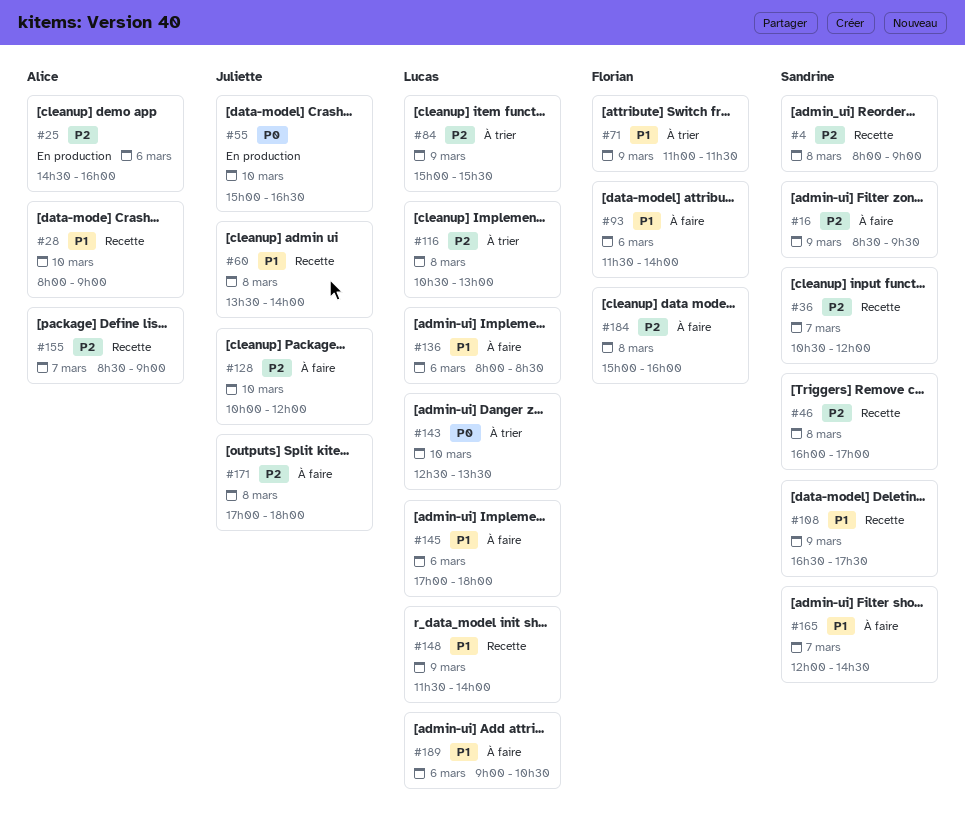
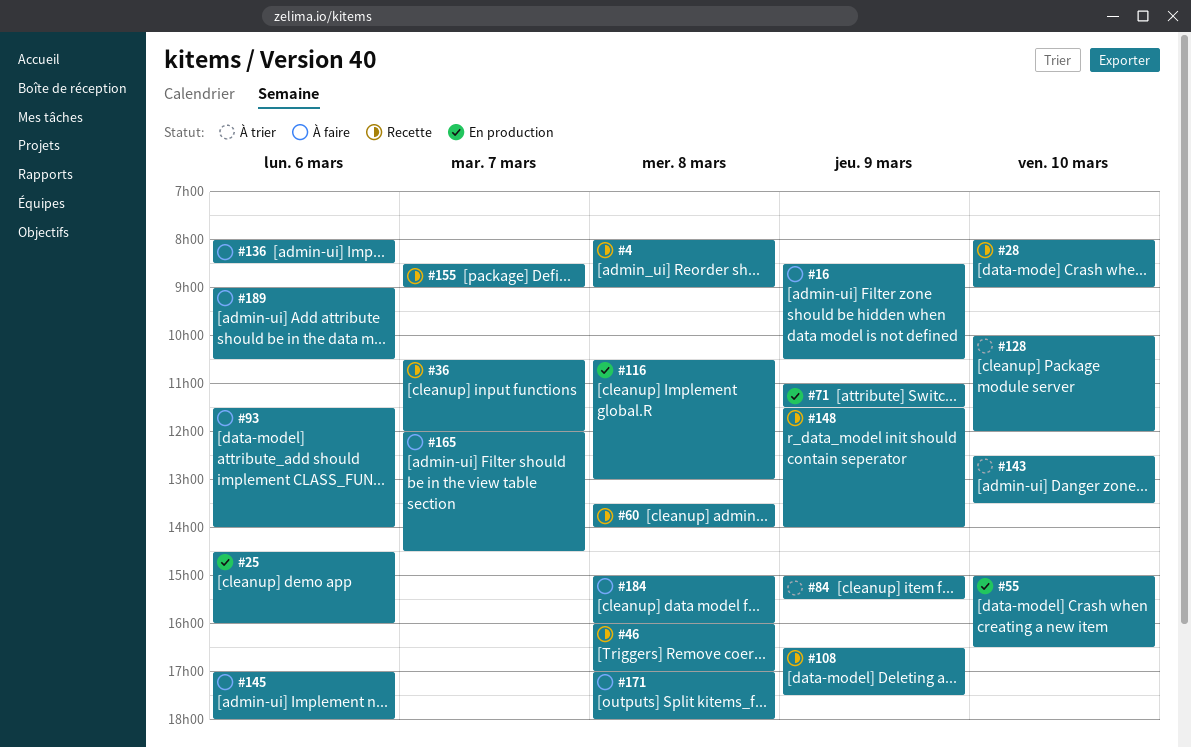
#16, ends: 09:30 -> 10:30
#71, status: À trier -> En production
#116, status: À trier -> En production
#128, status: À faire -> À trier

